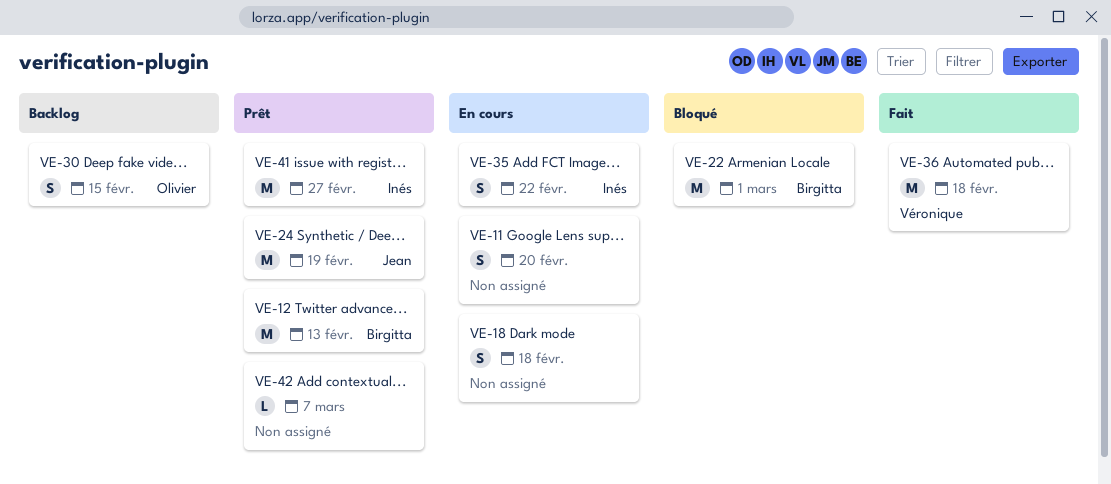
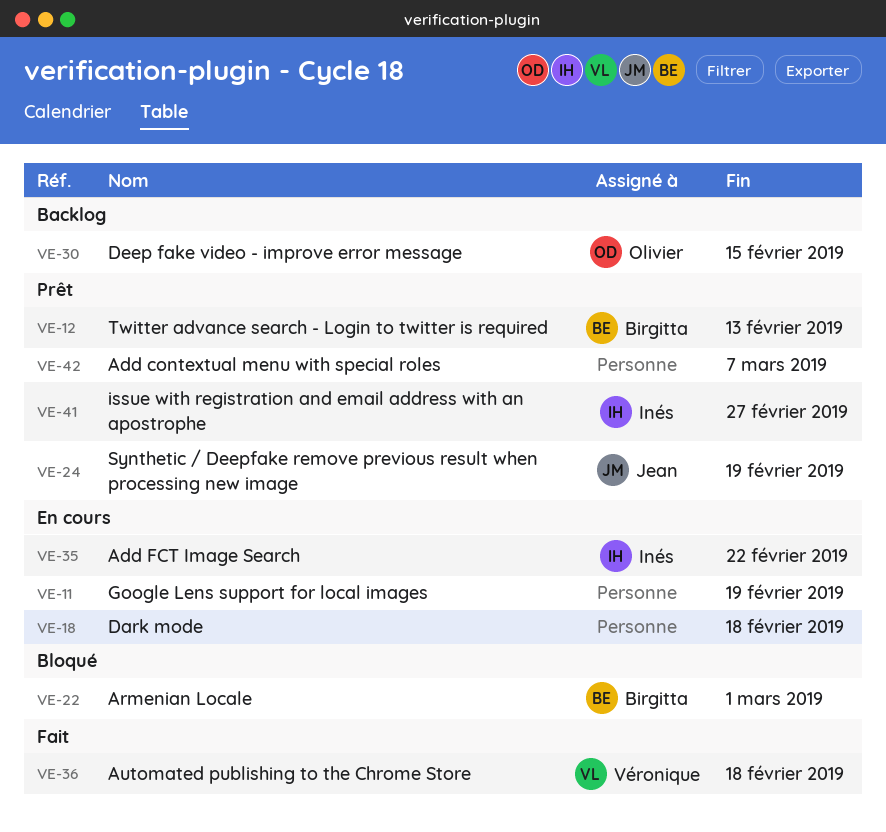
VE-11, due: Feb 20 -> Feb 19

